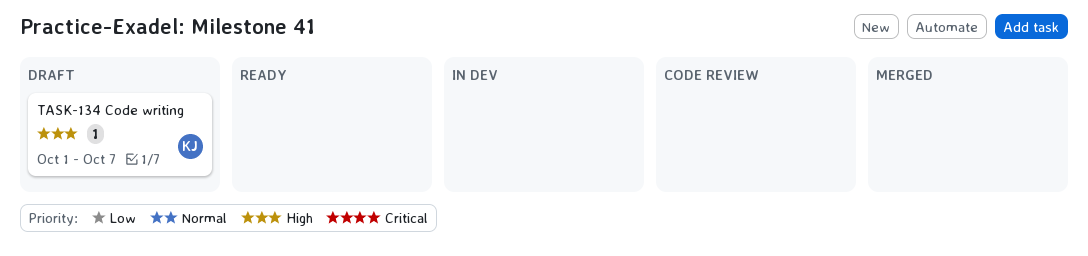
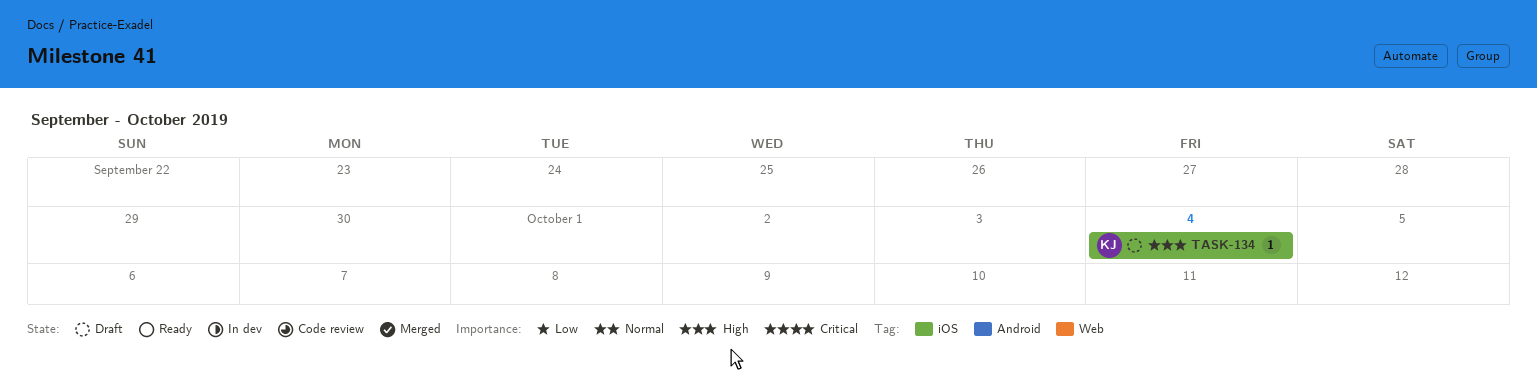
TASK-134, start: Oct 1 -> Oct 4
TASK-134, due: Oct 7 -> Oct 4

